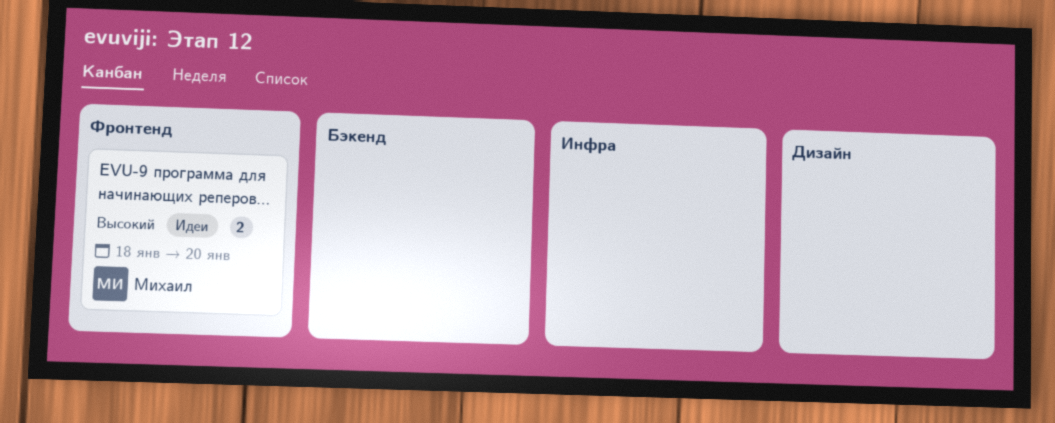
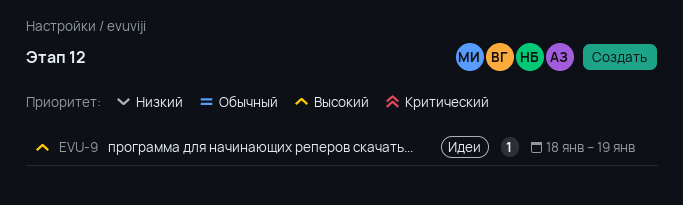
EVU-9, estimate: 2 -> 1
EVU-9, due: Jan 20 -> Jan 19

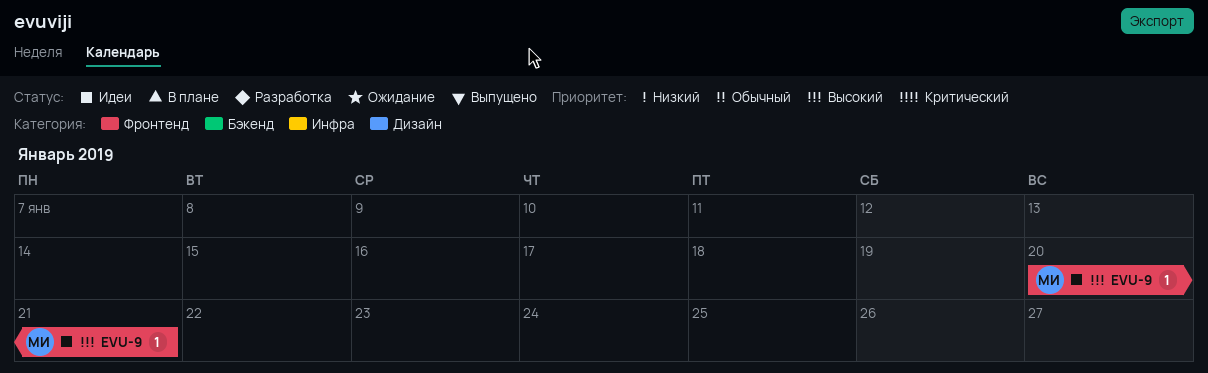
EVU-9, start: Jan 18 -> Jan 20
EVU-9, due: Jan 19 -> Jan 21

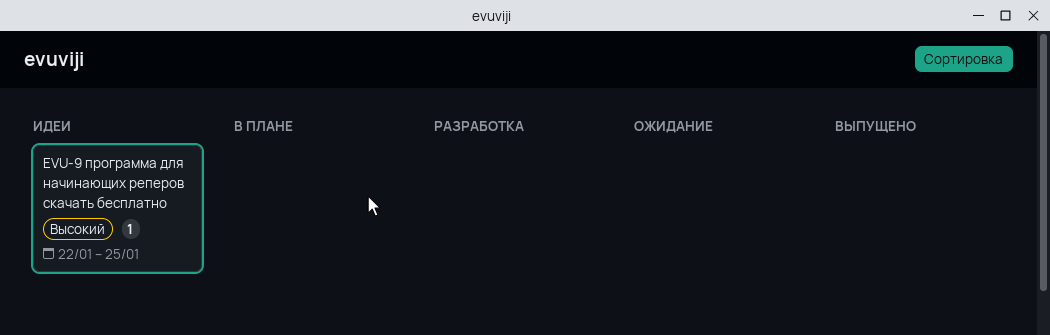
EVU-9, start: Jan 20 -> Jan 22
EVU-9, due: Jan 21 -> Jan 25

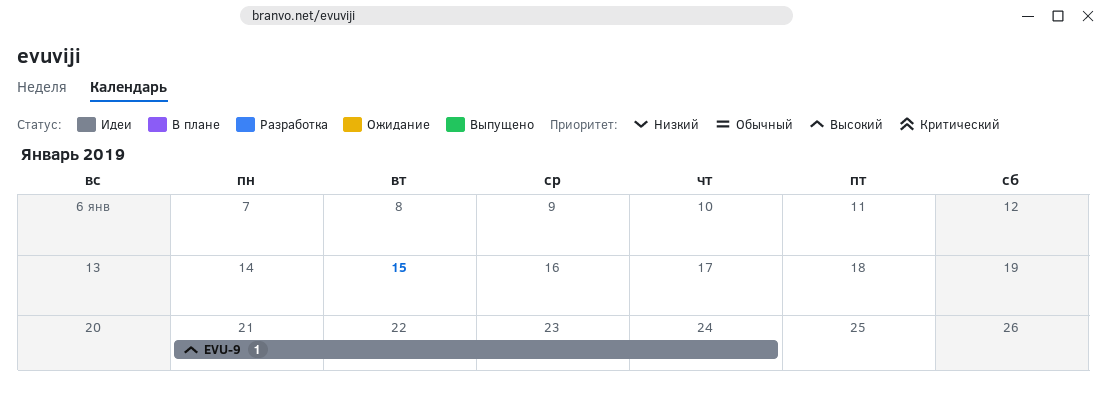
EVU-9, start: Jan 22 -> Jan 21
EVU-9, due: Jan 25 -> Jan 24

